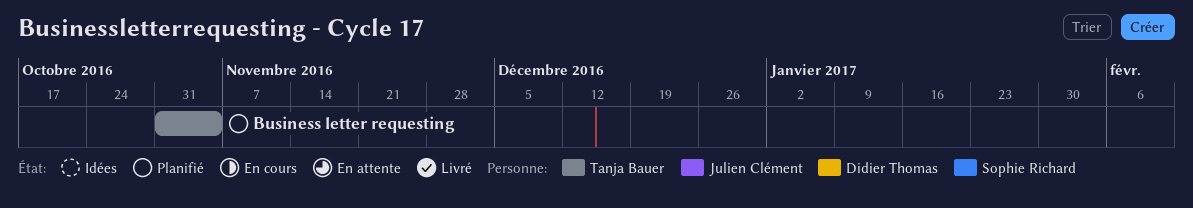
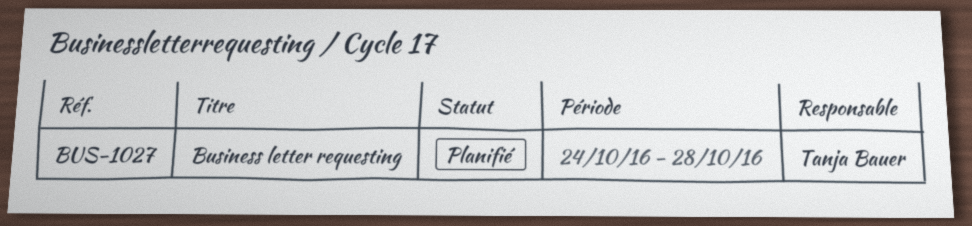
Business letter requesting, start: Oct 31 -> Oct 24
Business letter requesting, due: Nov 4 -> Oct 28

